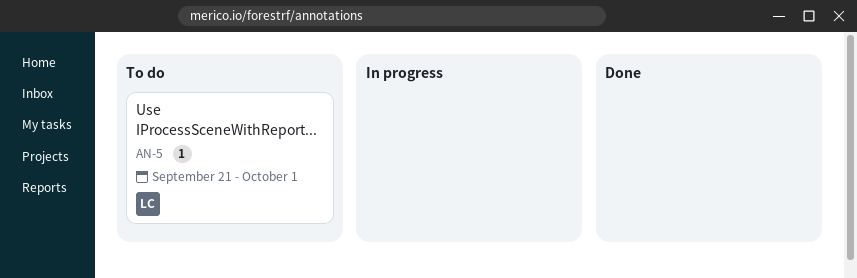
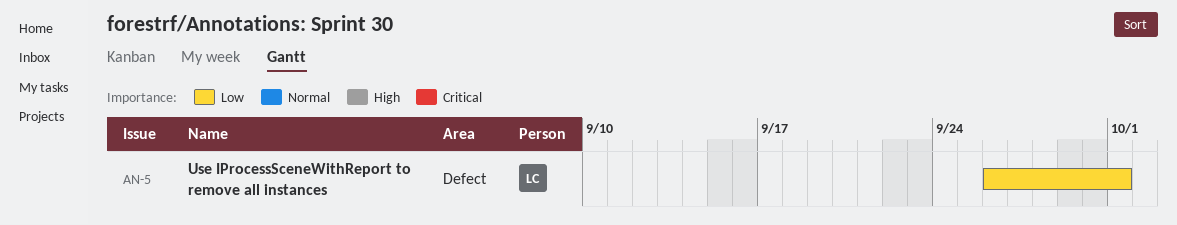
AN-5, start: Sep 21 -> Sep 26

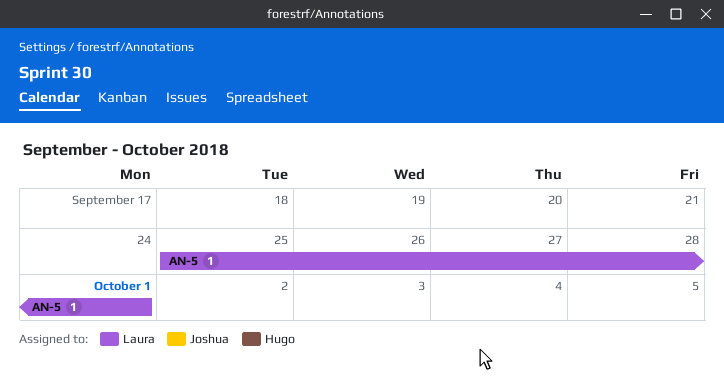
AN-5, start: Sep 26 -> Sep 25

